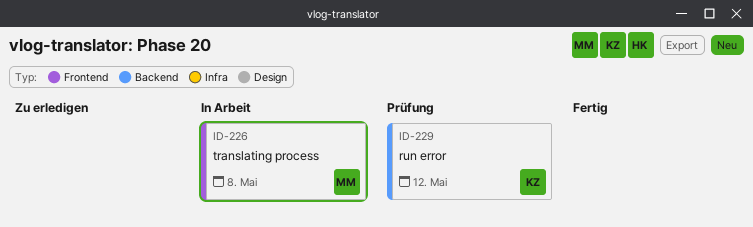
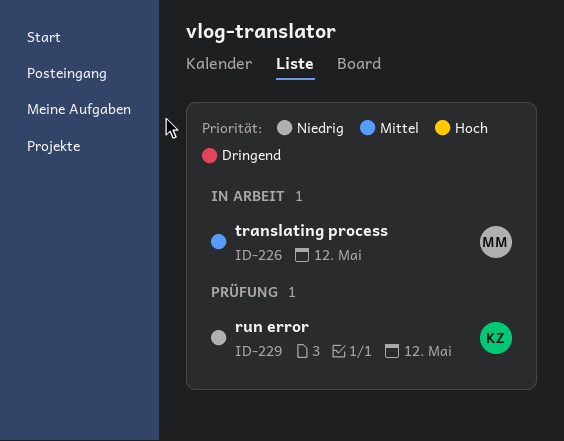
ID-226, due: May 8 -> May 12

